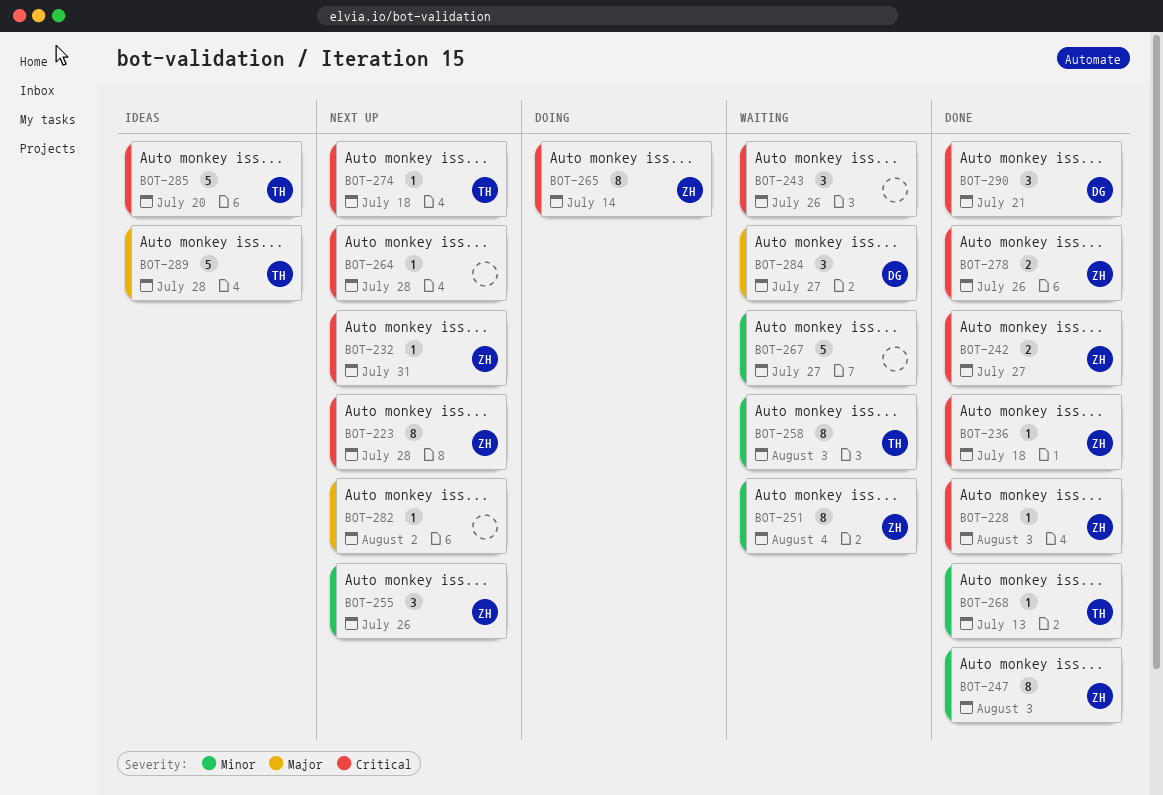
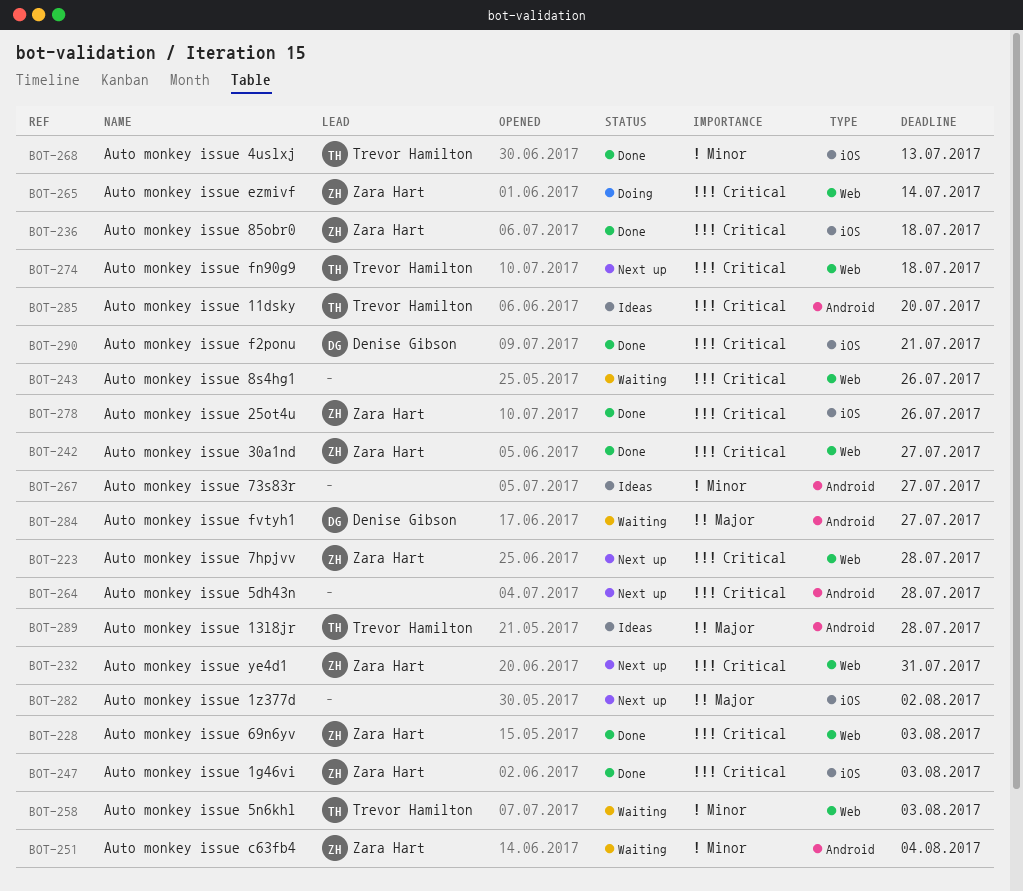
BOT-247, priority: Minor -> Critical
BOT-255: present -> none
BOT-267, status: Waiting -> Ideas

